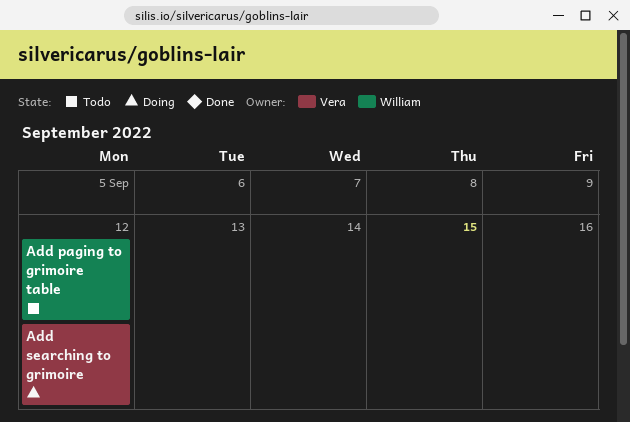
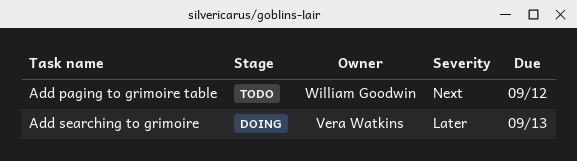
Add searching to grimoire, due: Sep 12 -> Sep 13

